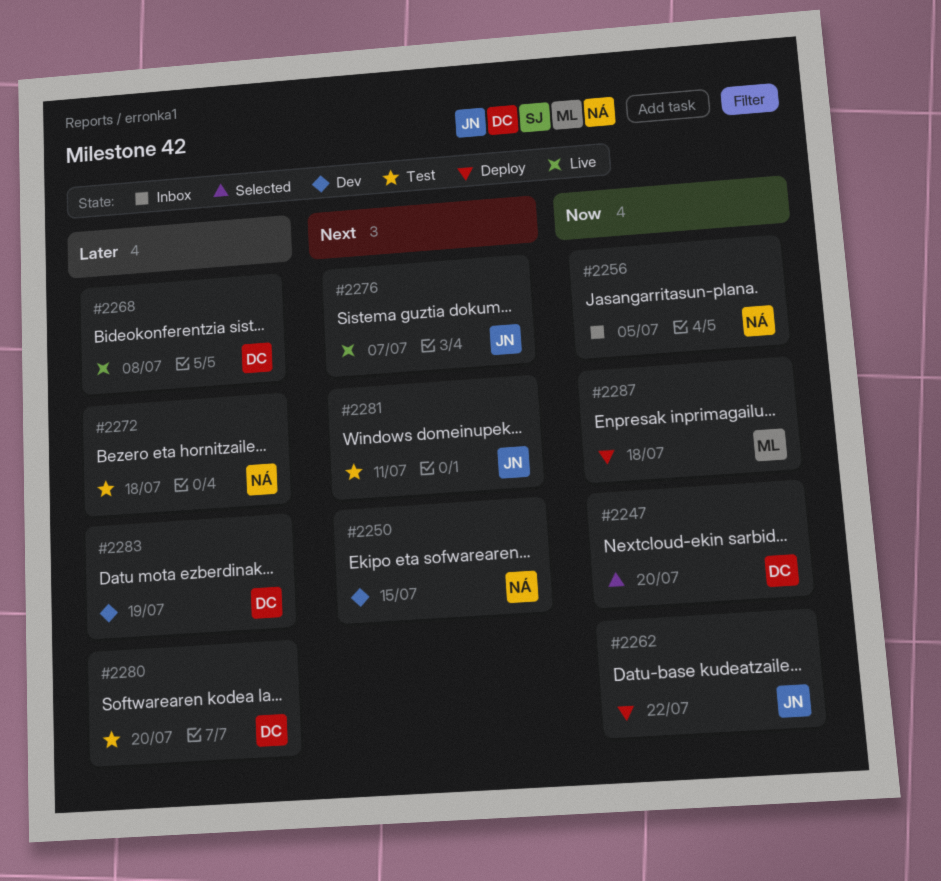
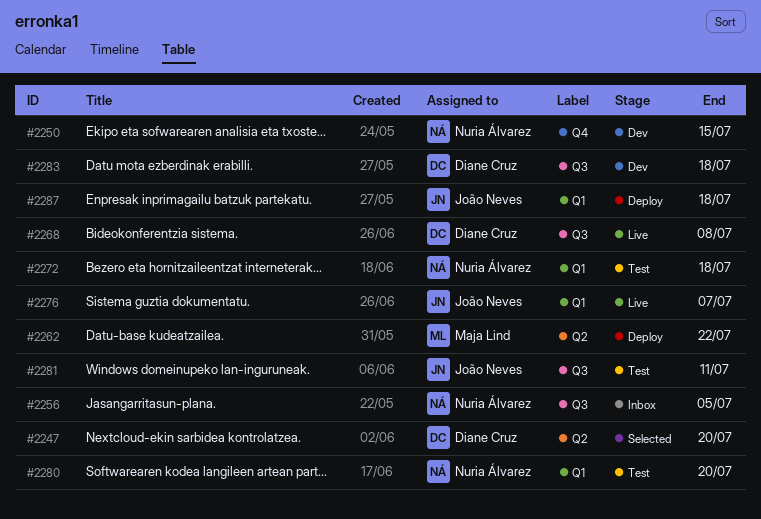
#2262, owner: João Neves -> Maja Lind
#2280, owner: Diane Cruz -> Nuria Álvarez
#2283, due: Jul 19 -> Jul 18
#2287, owner: Maja Lind -> João Neves

